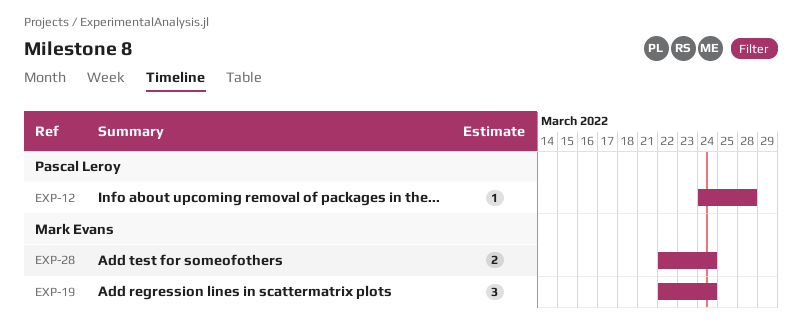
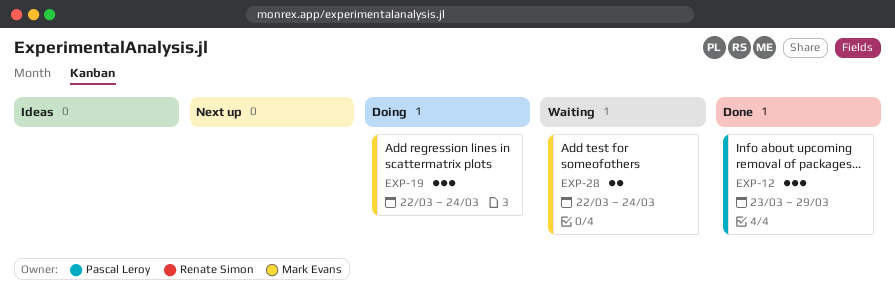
EXP-12, estimate: 1 -> 3
EXP-12, start: Mar 24 -> Mar 23
EXP-12, due: Mar 28 -> Mar 29

